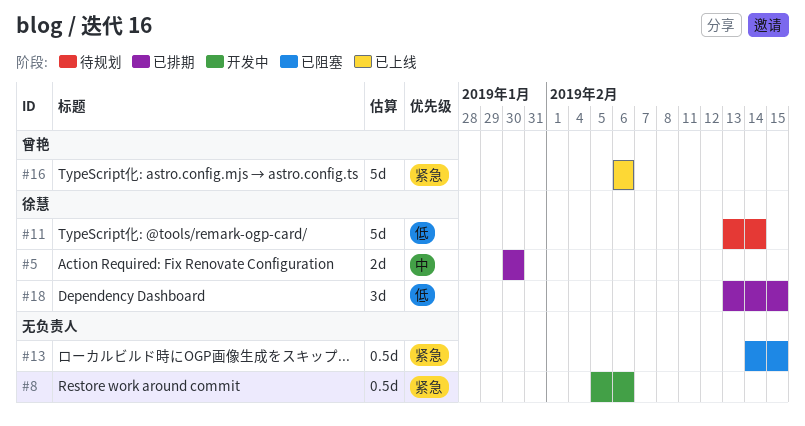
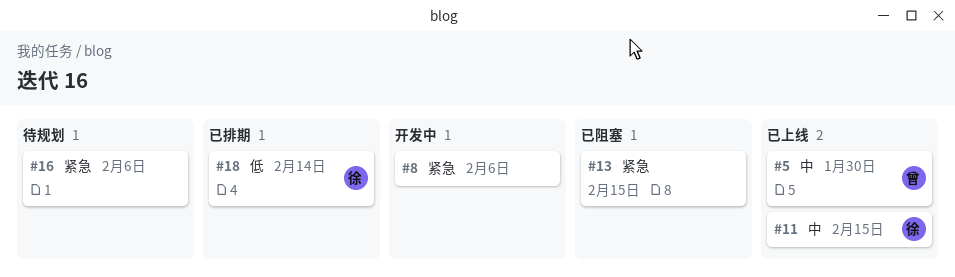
#5, status: 已排期 -> 已上线
#5, owner: 徐慧 -> 曾艳
#11, status: 待规划 -> 已上线
#11, priority: 低 -> 中
#11, due: Feb 14 -> Feb 15
#16, status: 已上线 -> 待规划
#16, owner: 曾艳 -> none
#18, due: Feb 15 -> Feb 14

